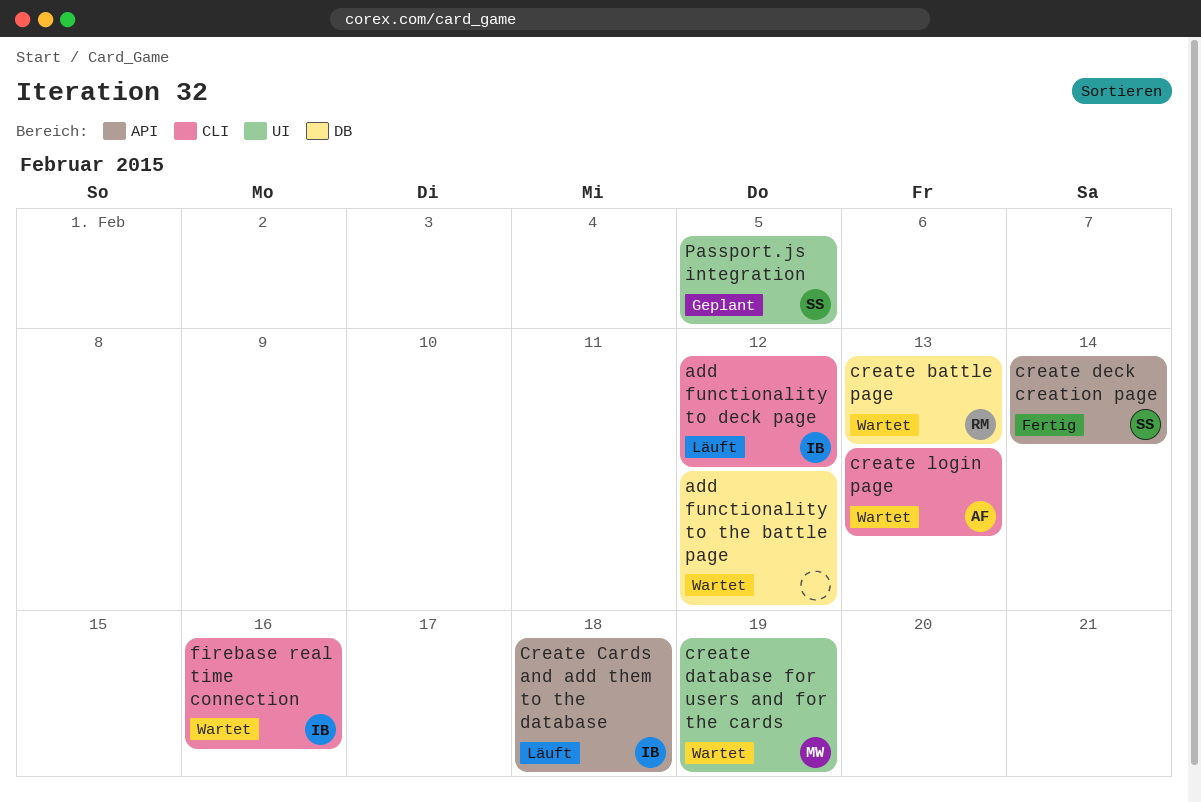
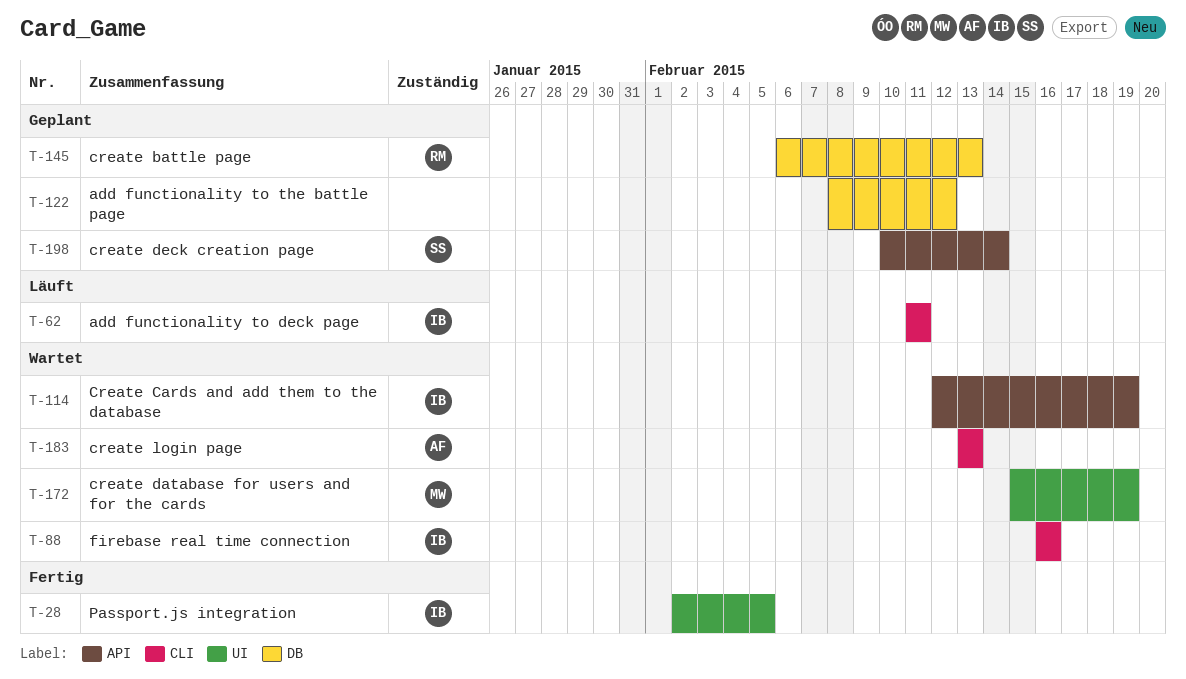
add functionality to deck page, due: Feb 12 -> Feb 11
add functionality to the battle page, status: Wartet -> Geplant
create battle page, status: Wartet -> Geplant
Create Cards and add them to the database, status: Läuft -> Wartet
Create Cards and add them to the database, due: Feb 18 -> Feb 19
create deck creation page, status: Fertig -> Geplant
Passport.js integration, status: Geplant -> Fertig
Passport.js integration, owner: SS -> IB

